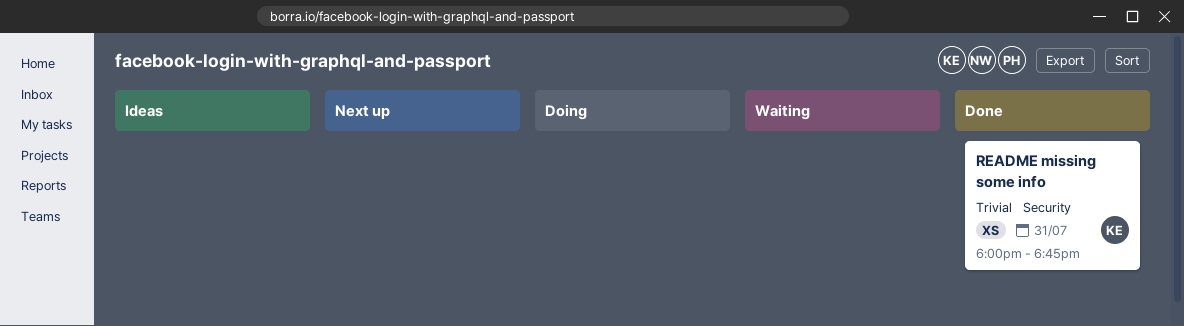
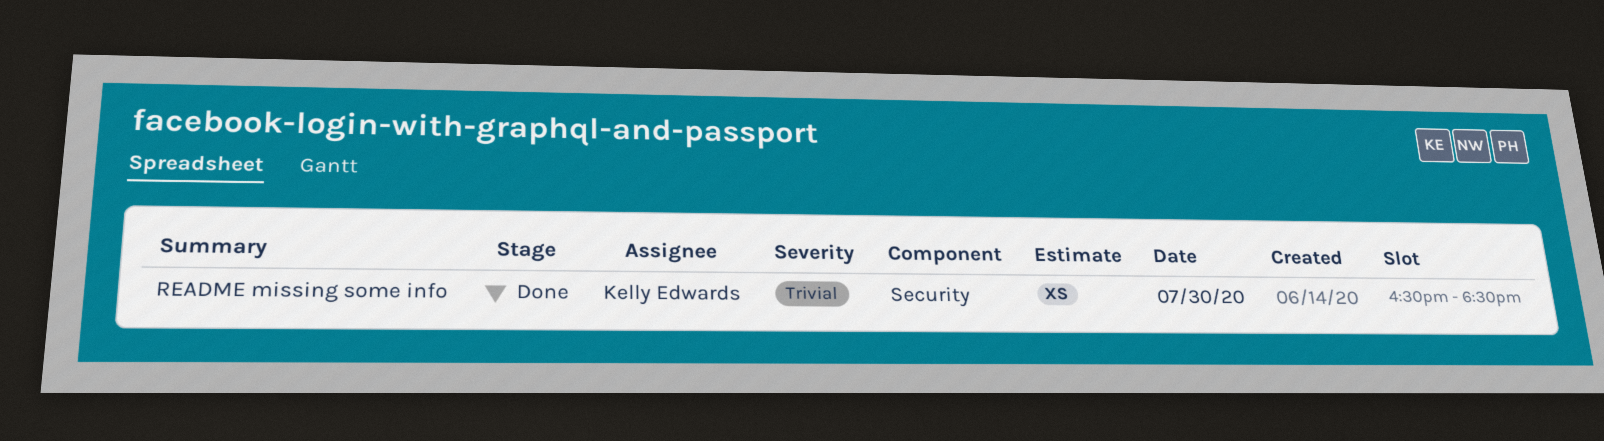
README missing some info, day: Jul 31 -> Jul 30
README missing some info, begins: 18:00 -> 16:30
README missing some info, ends: 18:45 -> 18:30

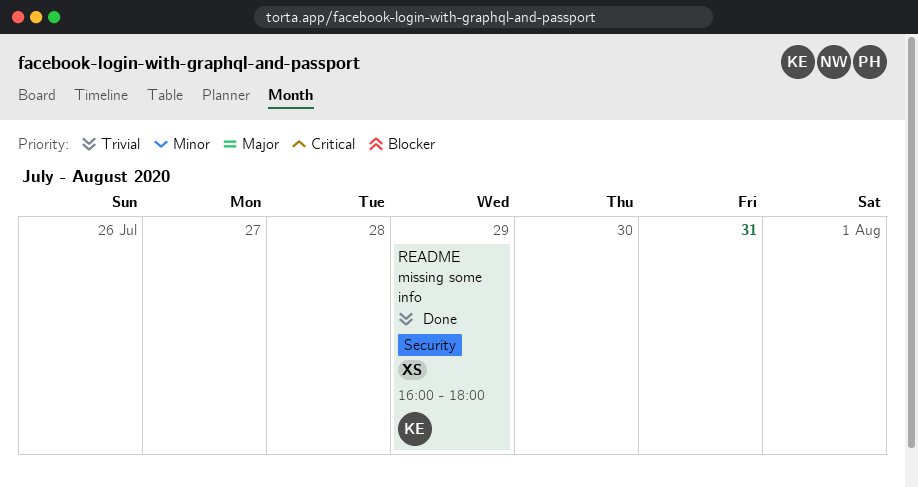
README missing some info, day: Jul 30 -> Jul 29
README missing some info, begins: 16:30 -> 16:00
README missing some info, ends: 18:30 -> 18:00

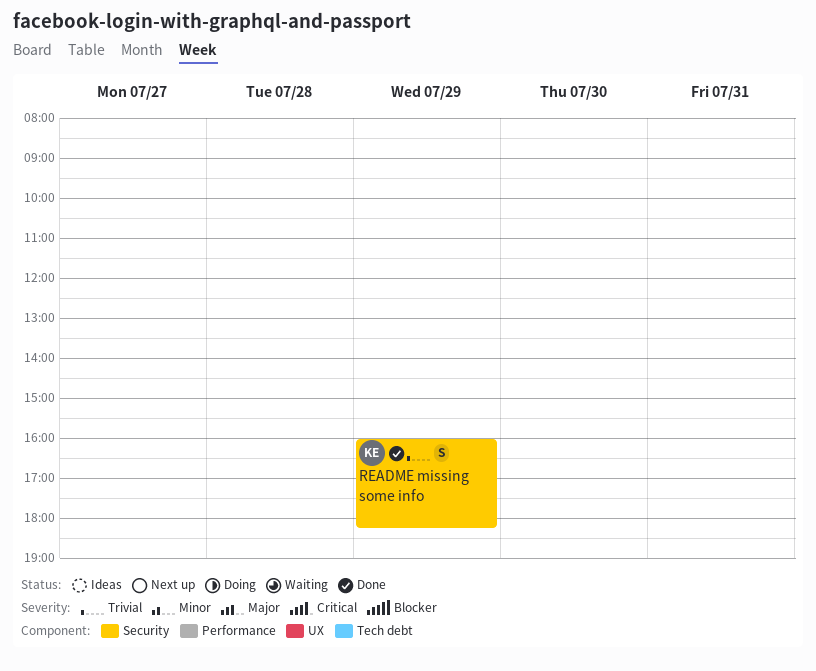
README missing some info, estimate: XS -> S
README missing some info, ends: 18:00 -> 18:15

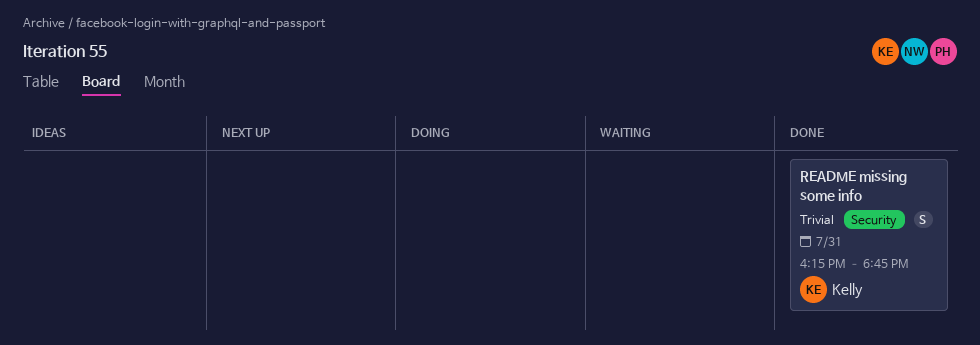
README missing some info, day: Jul 29 -> Jul 31
README missing some info, begins: 16:00 -> 16:15
README missing some info, ends: 18:15 -> 18:45

